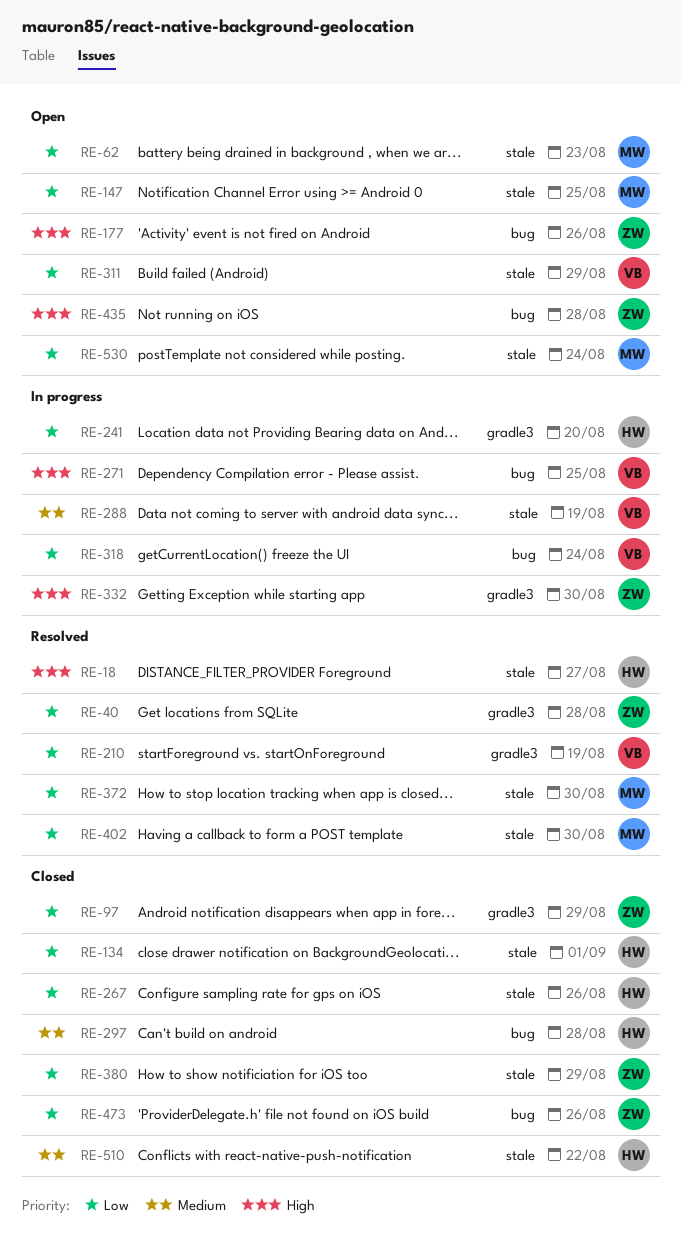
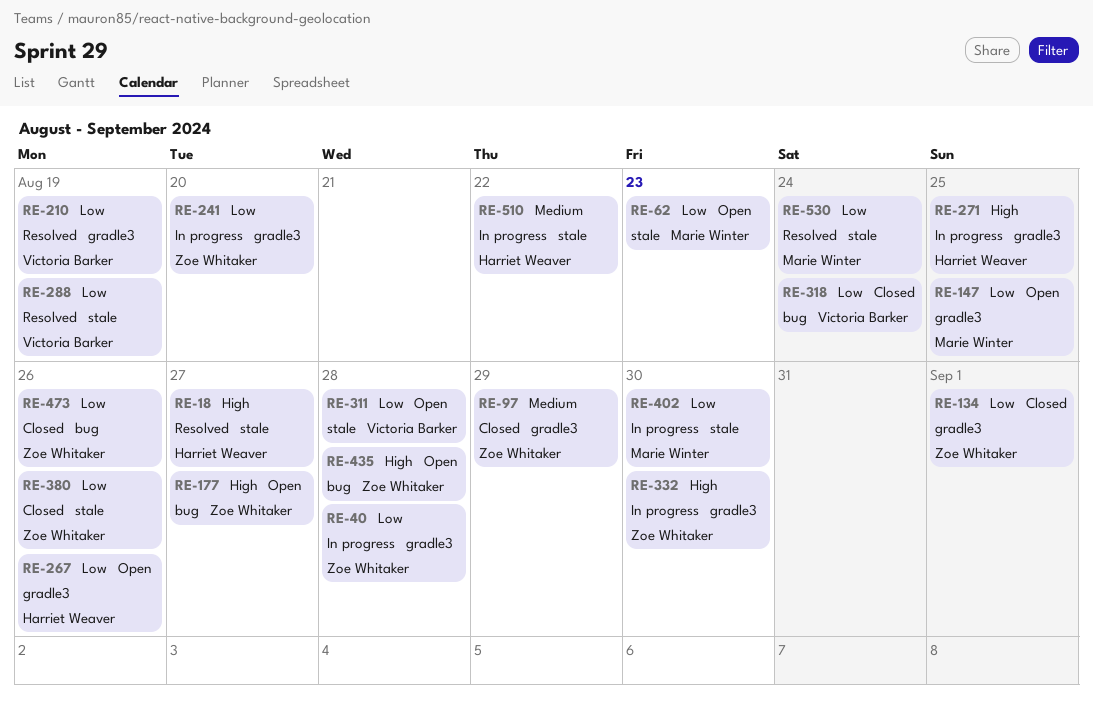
RE-40, status: Resolved -> In progress
RE-97, priority: Low -> Medium
RE-134, owner: Harriet Weaver -> Zoe Whitaker
RE-134, label: stale -> gradle3
RE-147, label: stale -> gradle3
RE-177, due: Aug 26 -> Aug 27
RE-241, owner: Harriet Weaver -> Zoe Whitaker
RE-267, status: Closed -> Open
RE-267, label: stale -> gradle3
RE-271, owner: Victoria Barker -> Harriet Weaver
RE-271, label: bug -> gradle3
RE-288, status: In progress -> Resolved
RE-288, priority: Medium -> Low
RE-297: present -> none
RE-311, due: Aug 29 -> Aug 28
RE-318, status: In progress -> Closed
RE-372: present -> none
RE-380, due: Aug 29 -> Aug 26
RE-402, status: Resolved -> In progress
RE-510, status: Closed -> In progress
RE-530, status: Open -> Resolved

